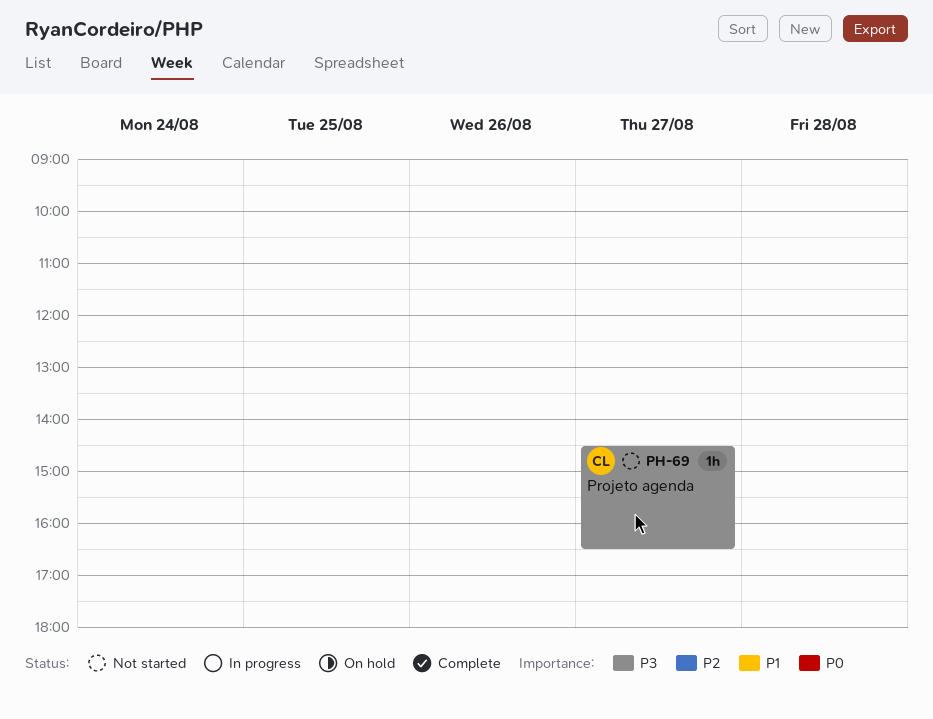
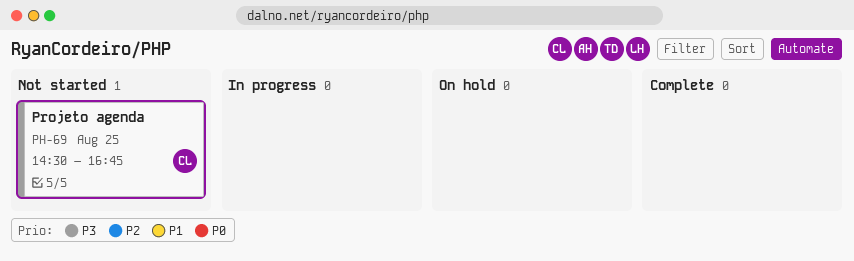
PH-69, day: Aug 27 -> Aug 25
PH-69, ends: 16:30 -> 16:45

